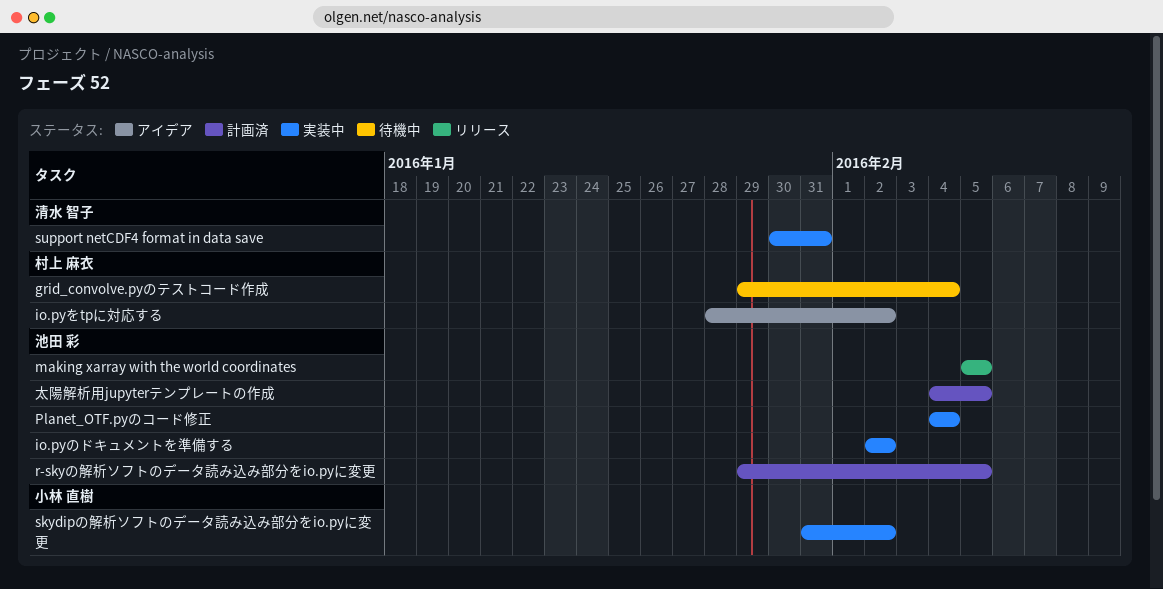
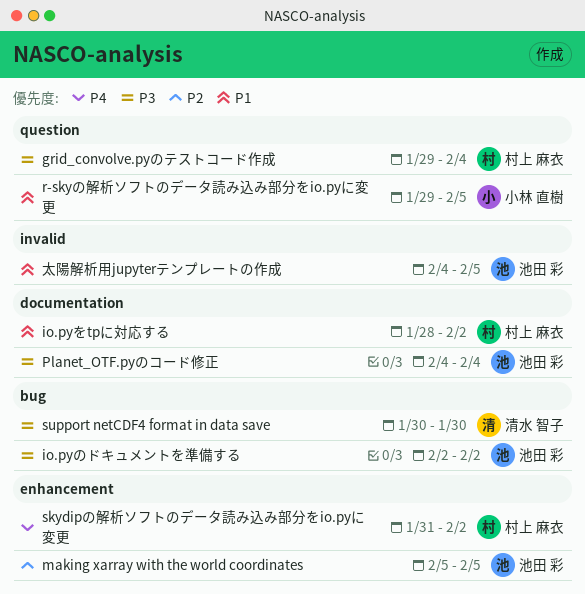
r-skyの解析ソフトのデータ読み込み部分をio.pyに変更, owner: 池田 彩 -> 小林 直樹
skydipの解析ソフトのデータ読み込み部分をio.pyに変更, owner: 小林 直樹 -> 村上 麻衣
support netCDF4 format in data save, due: Jan 31 -> Jan 30

